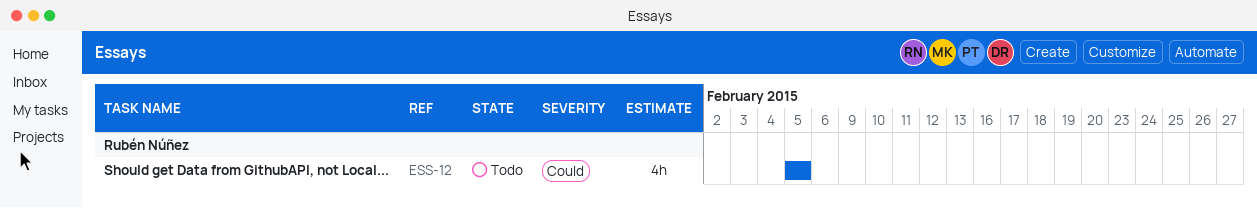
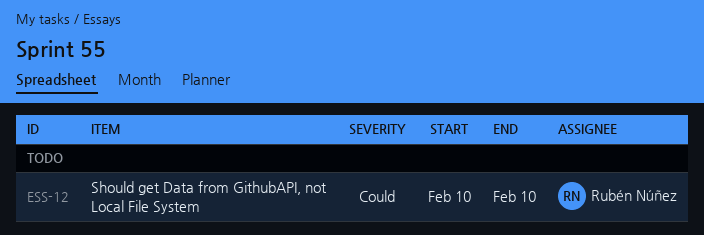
ESS-12, start: Feb 5 -> Feb 10
ESS-12, due: Feb 5 -> Feb 10

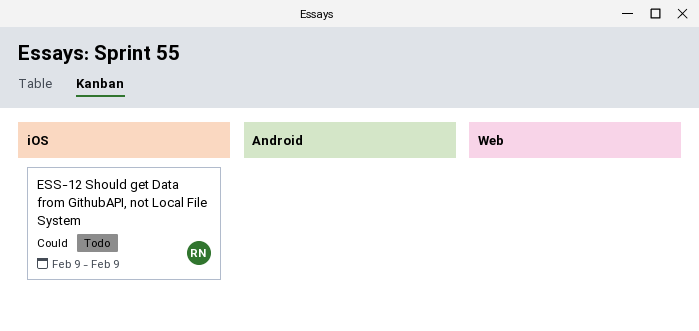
ESS-12, start: Feb 10 -> Feb 9
ESS-12, due: Feb 10 -> Feb 9

